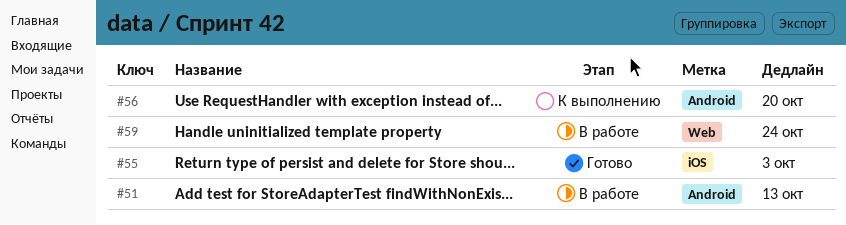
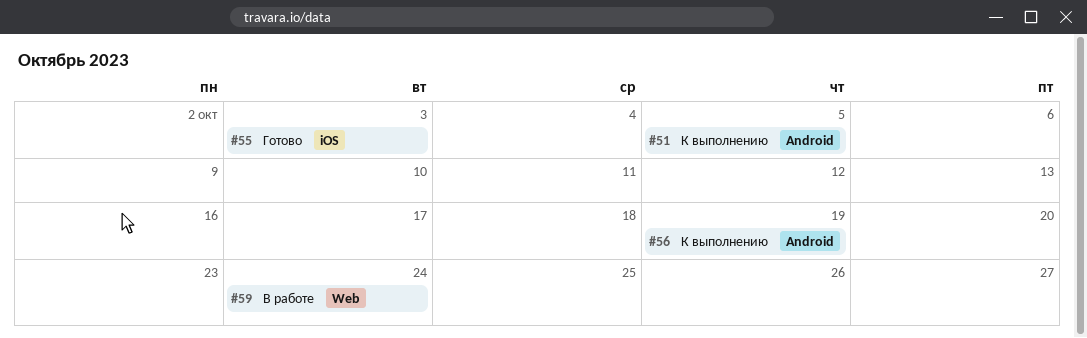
#51, status: В работе -> К выполнению
#51, due: Oct 13 -> Oct 5
#56, due: Oct 20 -> Oct 19

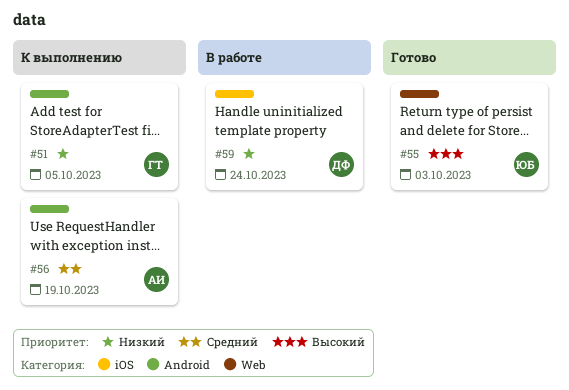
#55, label: iOS -> Web
#59, label: Web -> iOS

